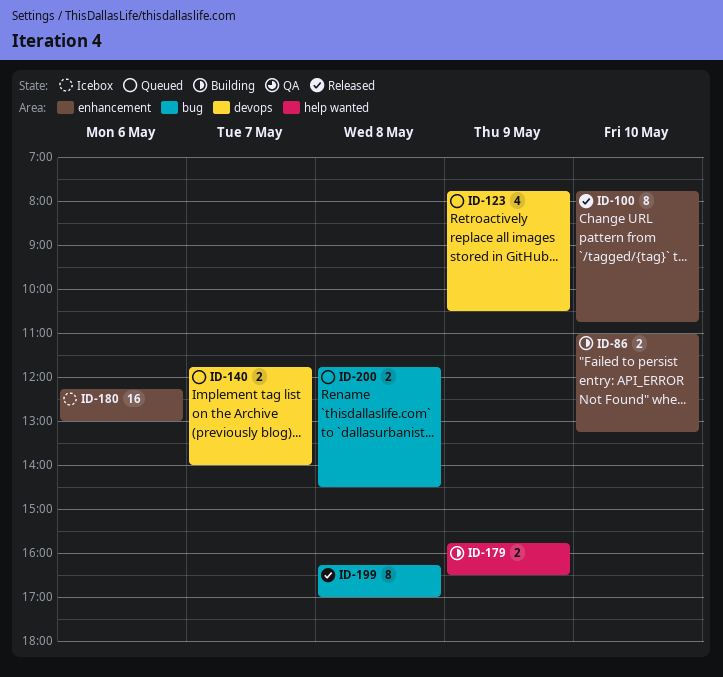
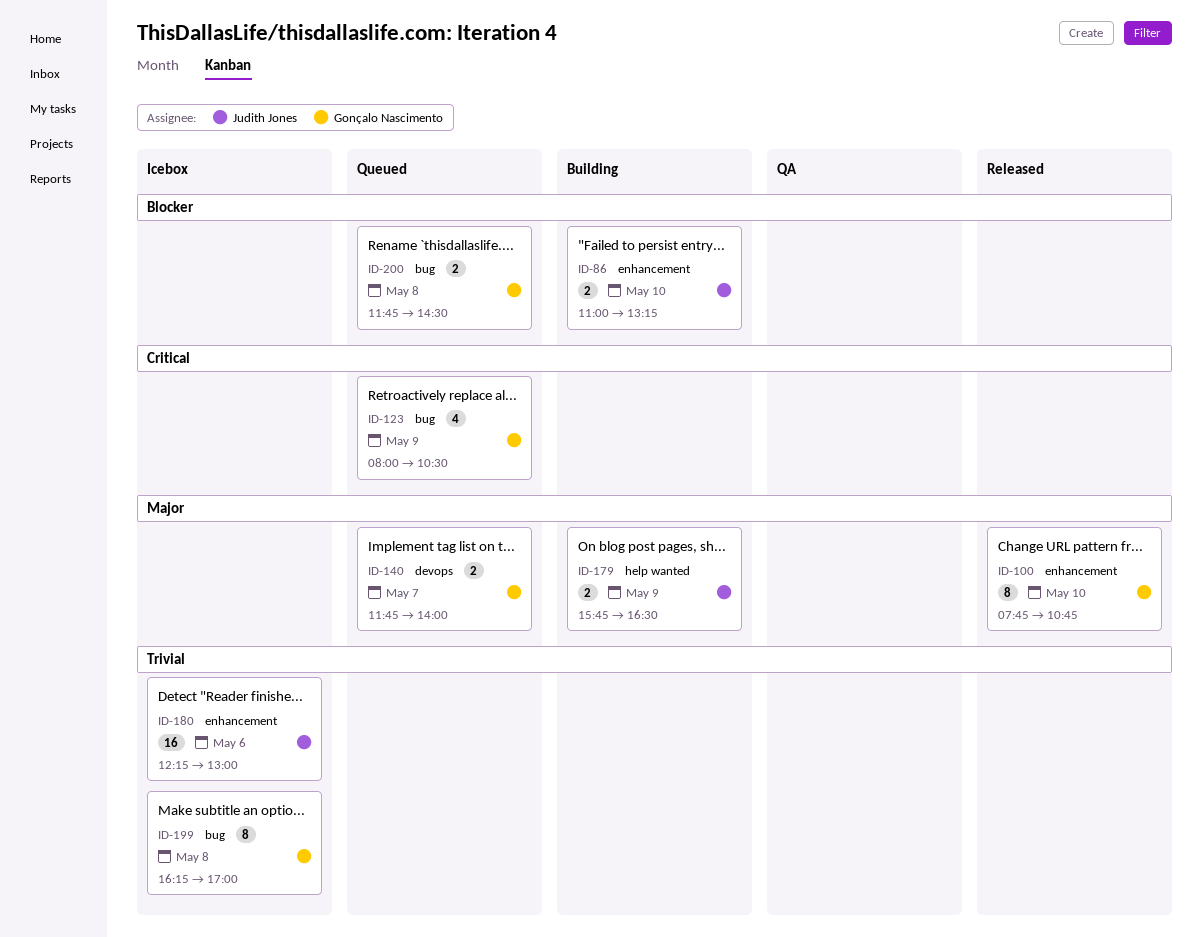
ID-123, label: devops -> bug
ID-123, begins: 07:45 -> 08:00
ID-199, status: Released -> Icebox

